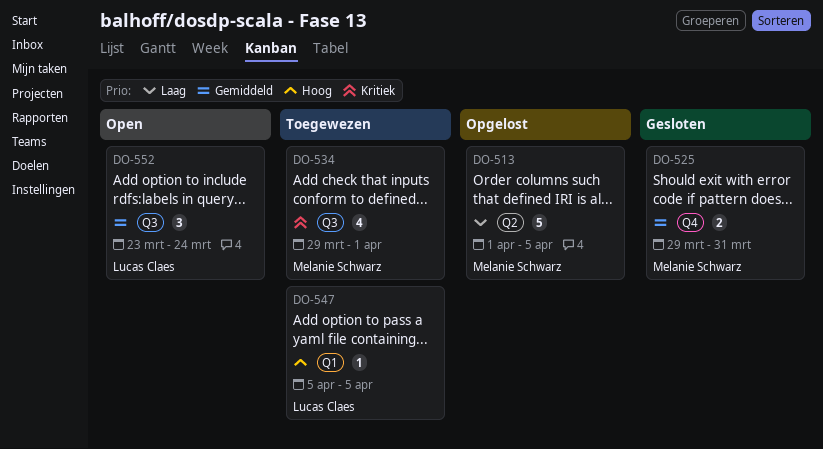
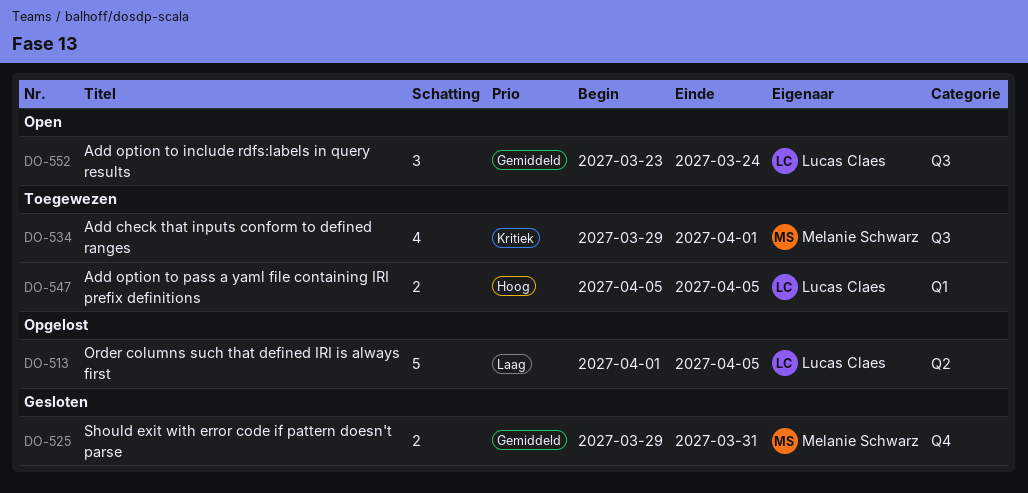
DO-513, owner: Melanie Schwarz -> Lucas Claes
DO-547, estimate: 1 -> 2

